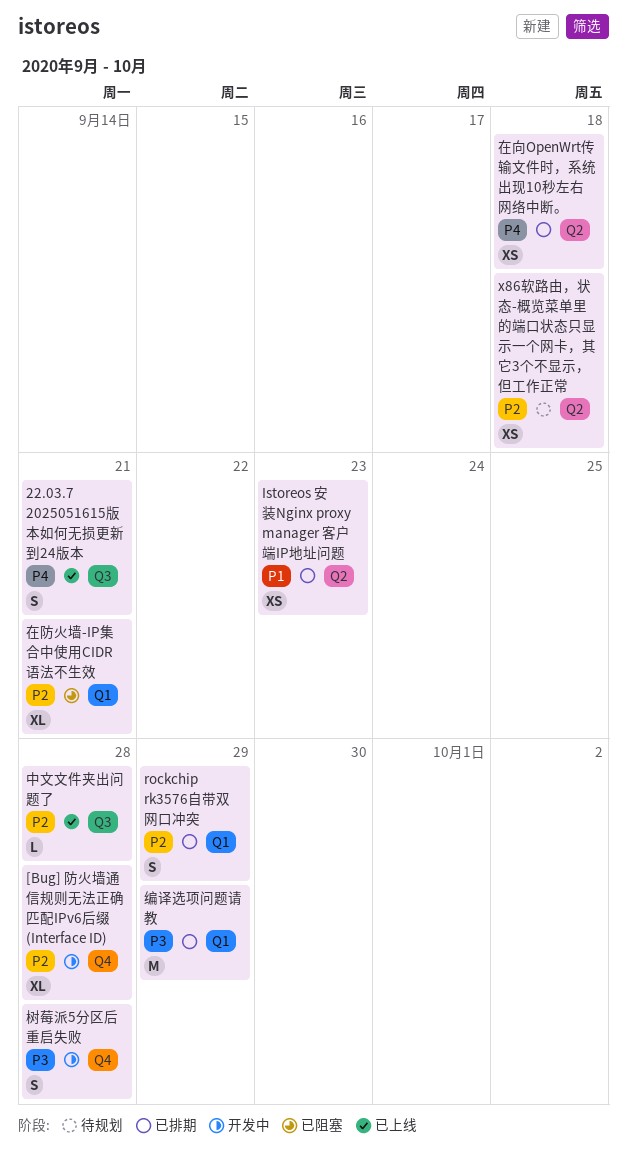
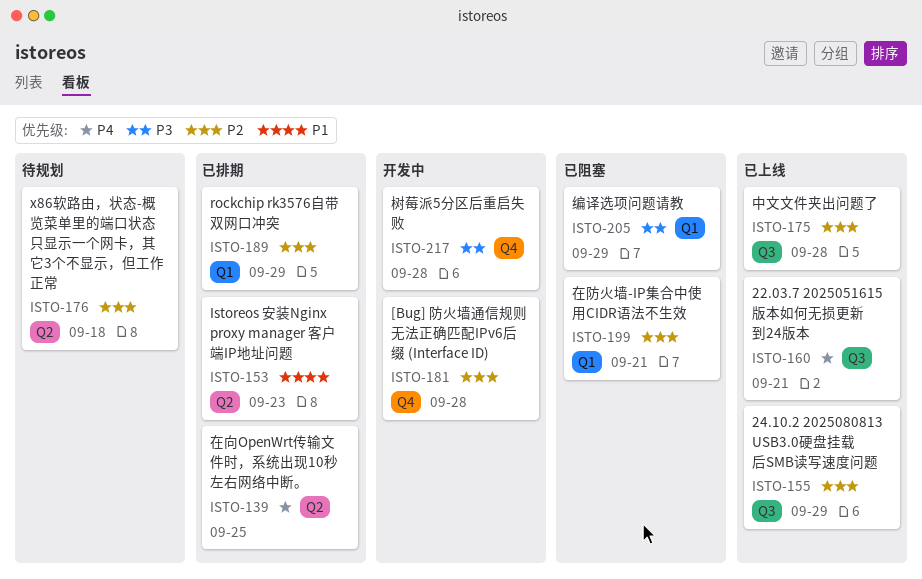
24.10.2 2025080813 USB3.0硬盘挂载后SMB读写速度问题: none -> present
在向OpenWrt传输文件时，系统出现10秒左右网络中断。, due: Sep 18 -> Sep 25
编译选项问题请教, status: 已排期 -> 已阻塞

